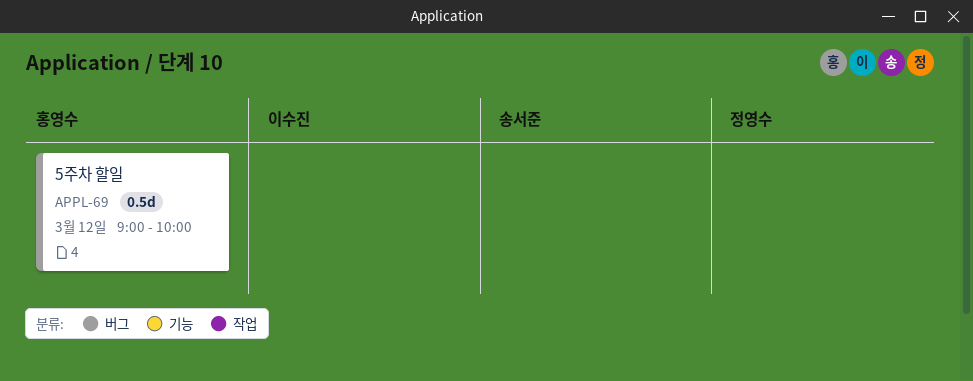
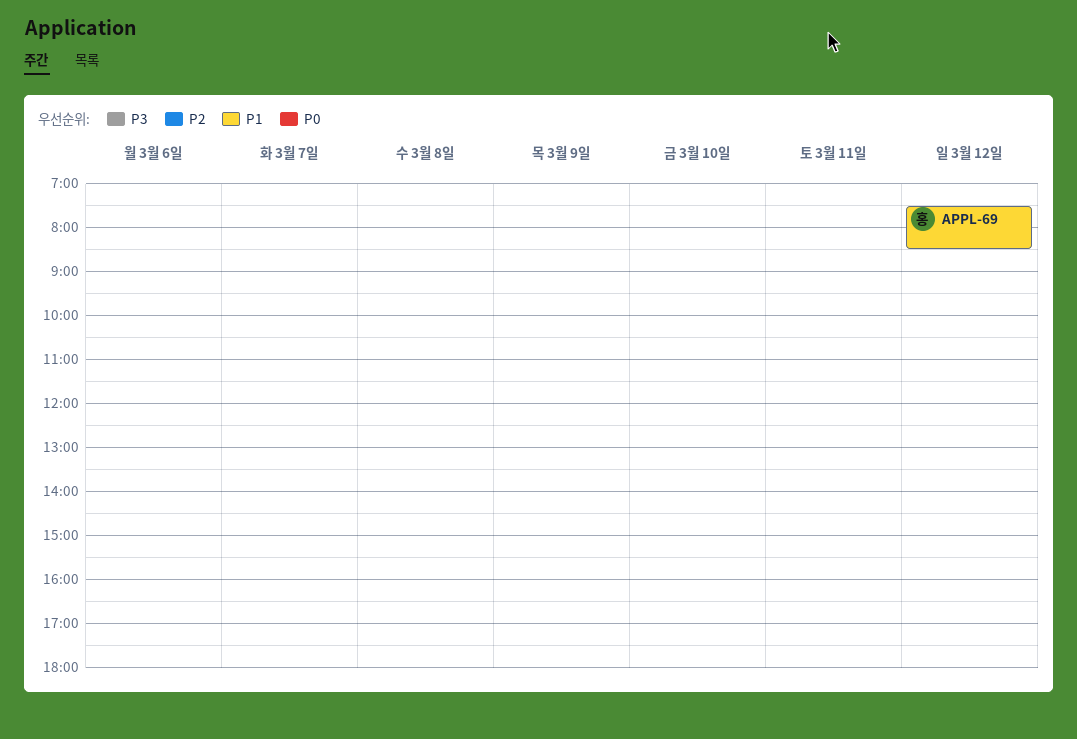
APPL-69, begins: 09:00 -> 07:30
APPL-69, ends: 10:00 -> 08:30

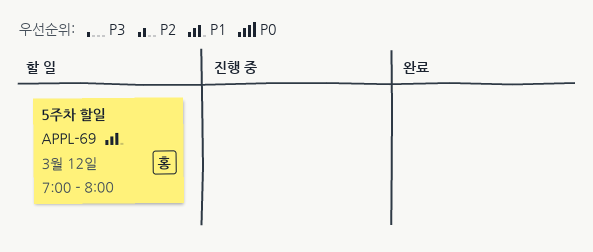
APPL-69, begins: 07:30 -> 07:00
APPL-69, ends: 08:30 -> 08:00

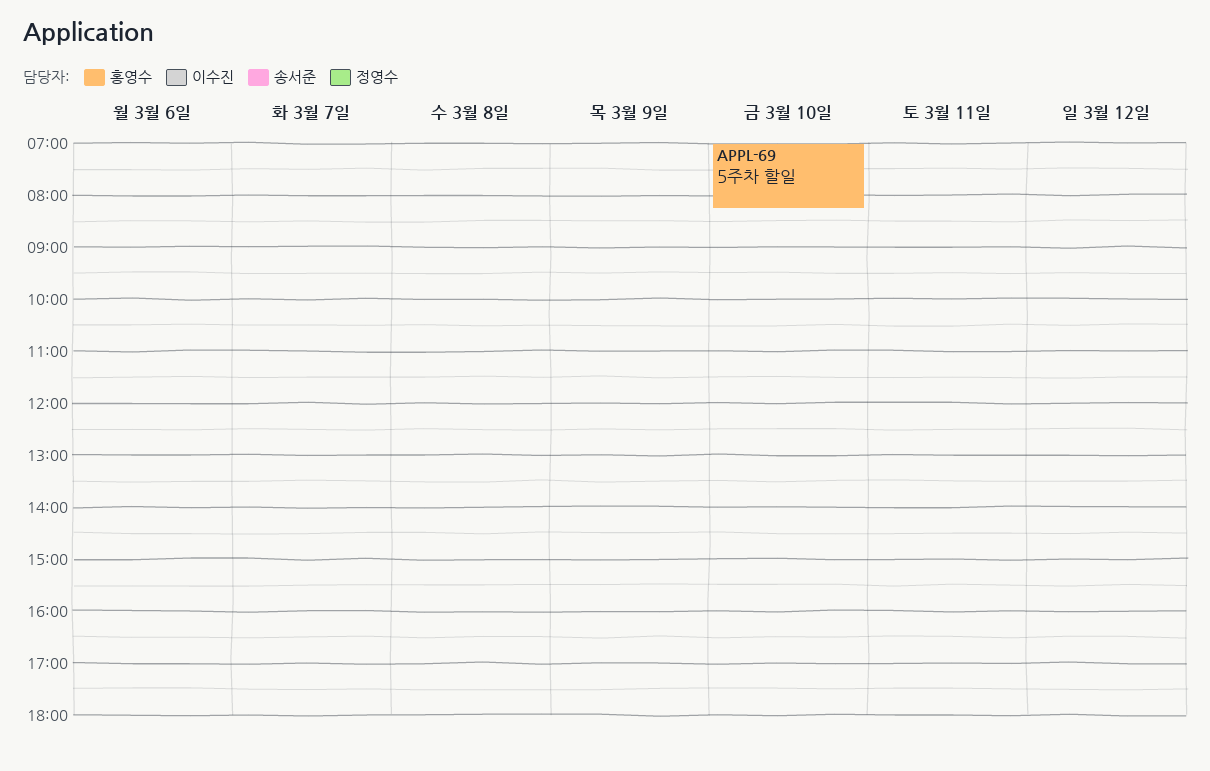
APPL-69, day: Mar 12 -> Mar 10
APPL-69, ends: 08:00 -> 08:15

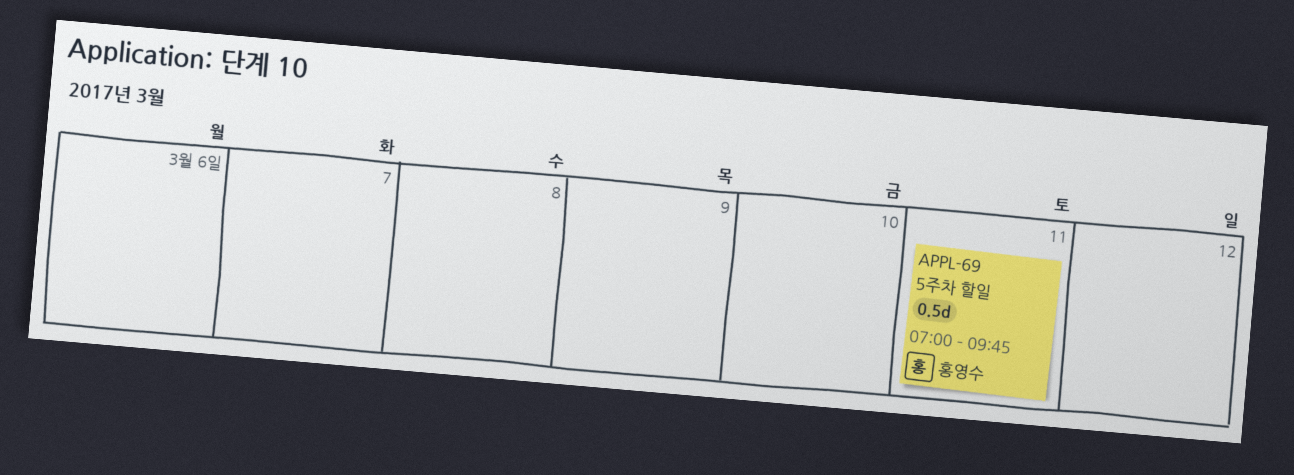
APPL-69, day: Mar 10 -> Mar 11
APPL-69, ends: 08:15 -> 09:45

